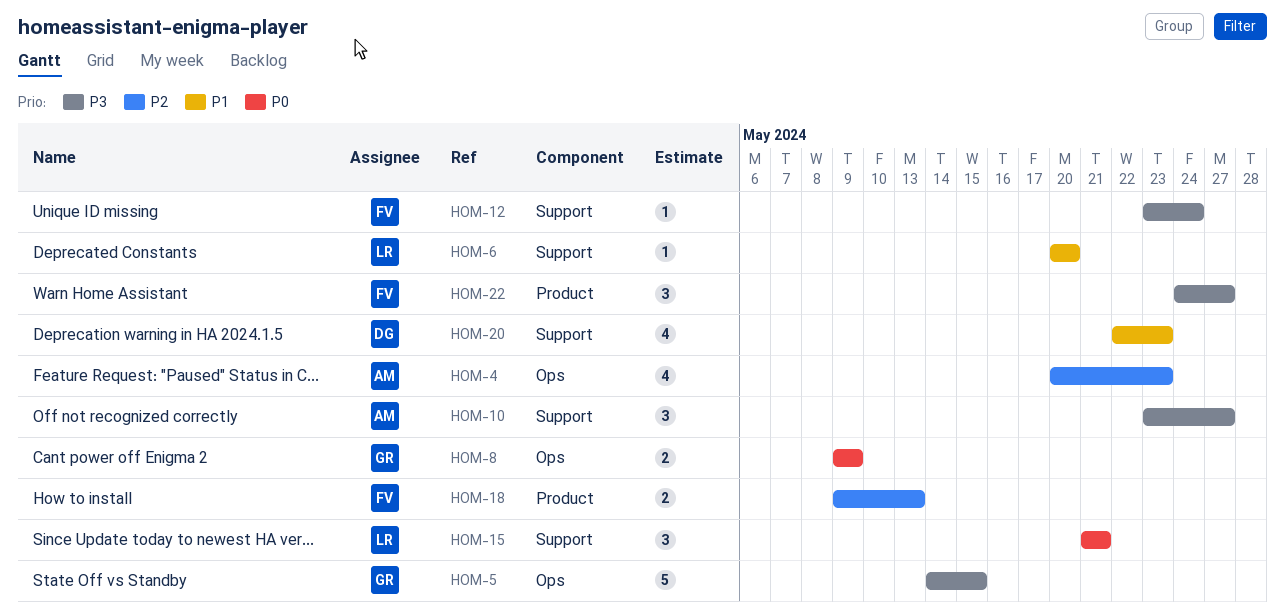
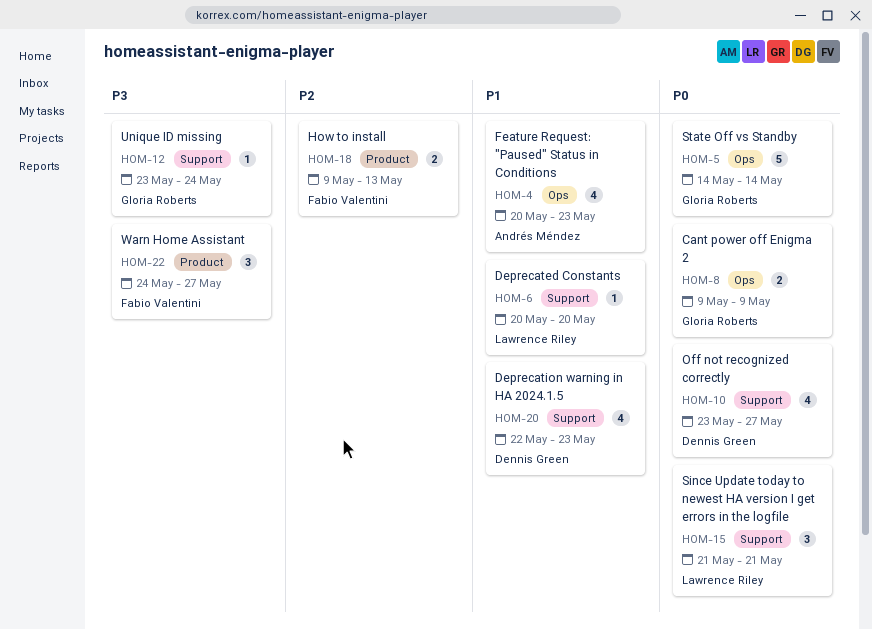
HOM-4, priority: P2 -> P1
HOM-5, priority: P3 -> P0
HOM-5, due: May 15 -> May 14
HOM-10, owner: Andrés Méndez -> Dennis Green
HOM-10, priority: P3 -> P0
HOM-10, estimate: 3 -> 4
HOM-12, owner: Fabio Valentini -> Gloria Roberts

